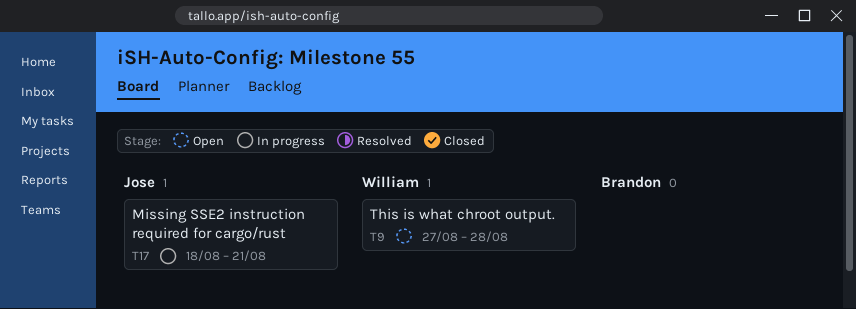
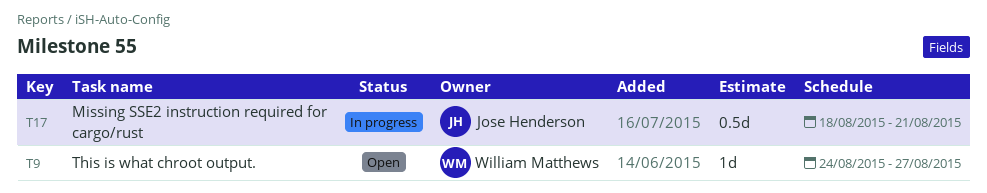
T9, start: Aug 27 -> Aug 24
T9, due: Aug 28 -> Aug 27

